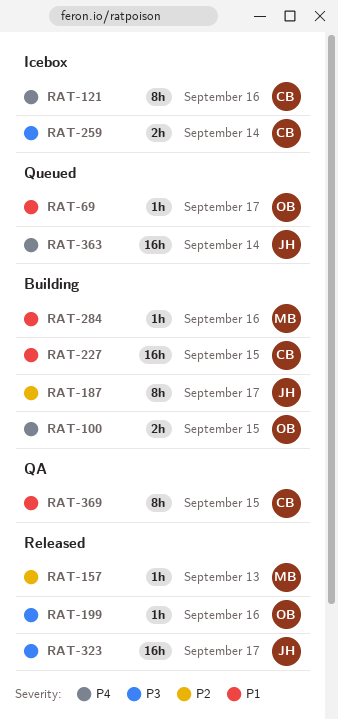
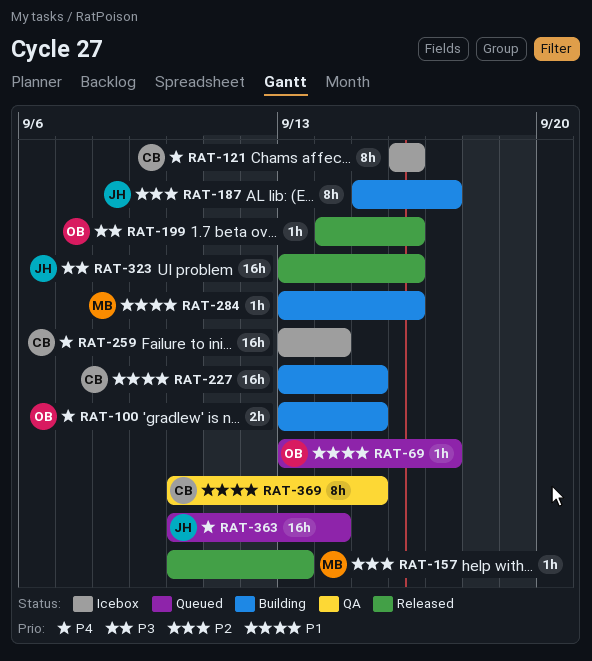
RAT-259, priority: P3 -> P4
RAT-259, estimate: 2h -> 16h
RAT-323, due: Sep 17 -> Sep 16

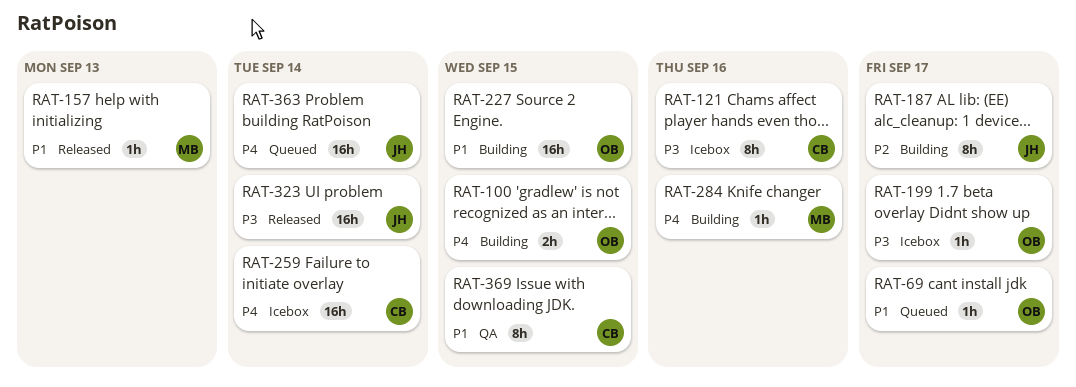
RAT-121, priority: P4 -> P3
RAT-157, priority: P2 -> P1
RAT-199, status: Released -> Icebox
RAT-199, due: Sep 16 -> Sep 17
RAT-227, owner: CB -> OB
RAT-284, priority: P1 -> P4
RAT-323, due: Sep 16 -> Sep 14

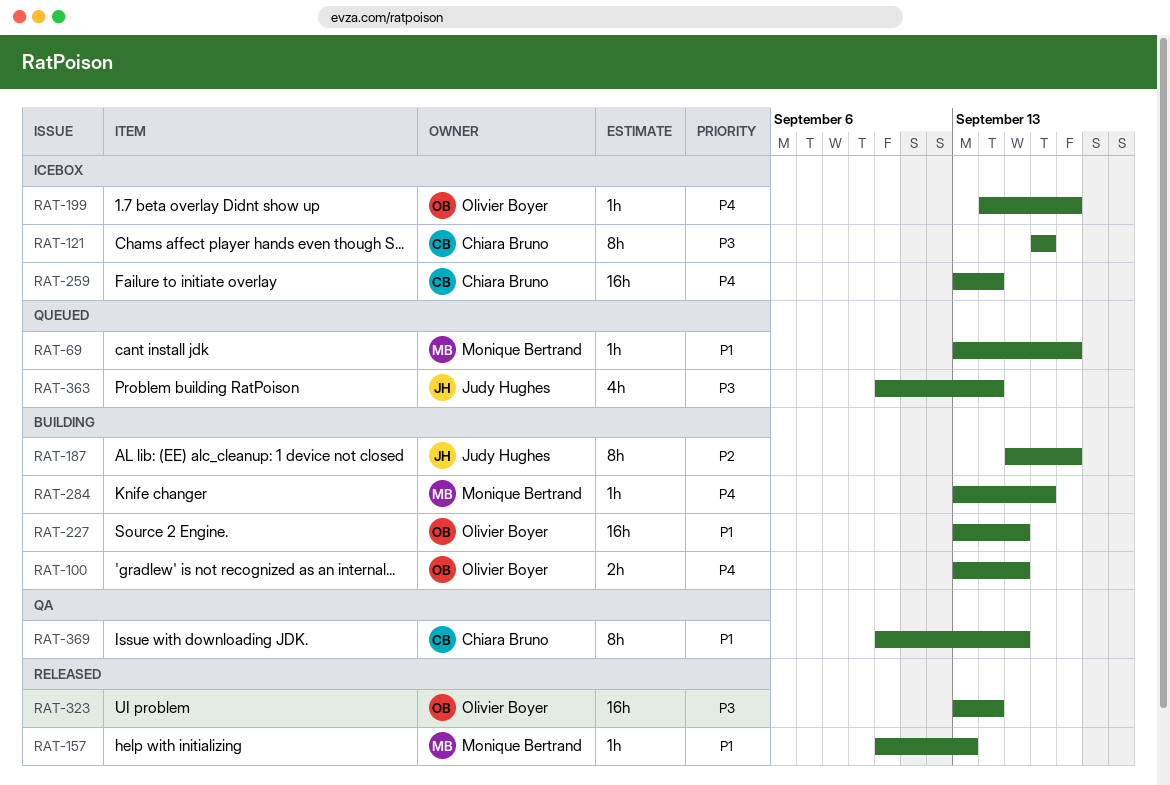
RAT-69, owner: Olivier Boyer -> Monique Bertrand
RAT-199, priority: P3 -> P4
RAT-323, owner: Judy Hughes -> Olivier Boyer
RAT-363, priority: P4 -> P3
RAT-363, estimate: 16h -> 4h

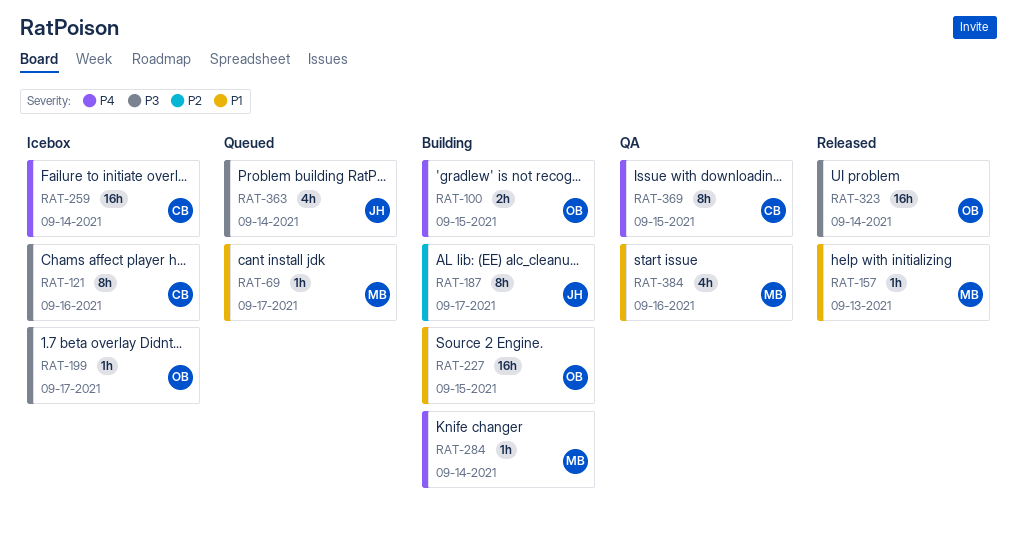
RAT-199, priority: P4 -> P3
RAT-284, due: Sep 16 -> Sep 14
RAT-369, priority: P1 -> P4
RAT-384: none -> present

